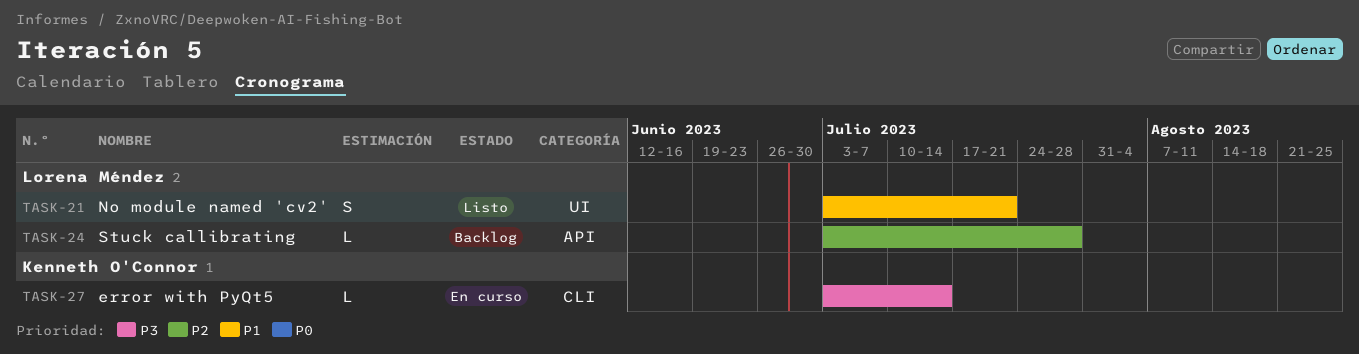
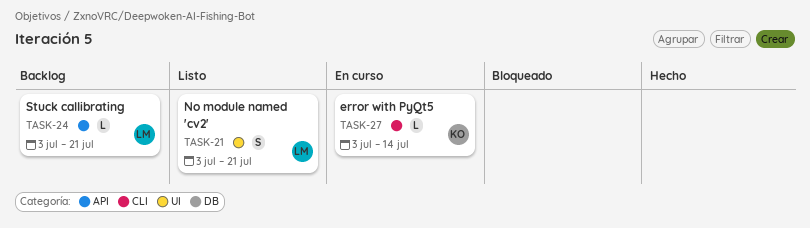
TASK-24, due: Jul 28 -> Jul 21

